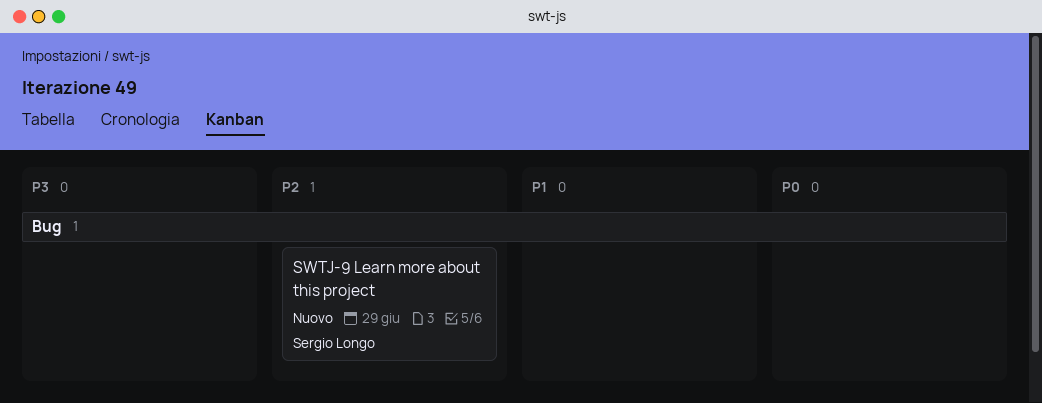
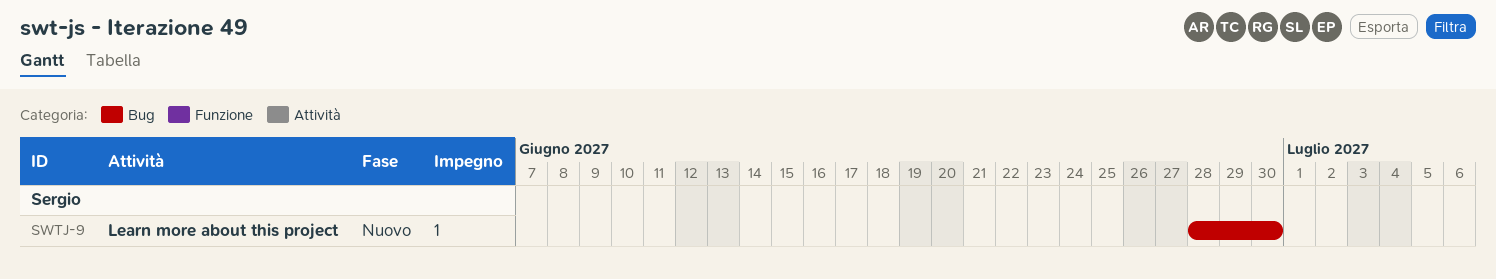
SWTJ-9, due: Jun 29 -> Jun 30

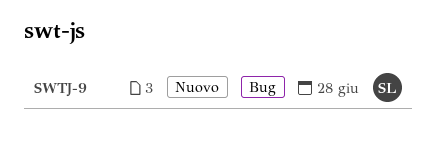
SWTJ-9, due: Jun 30 -> Jun 28

